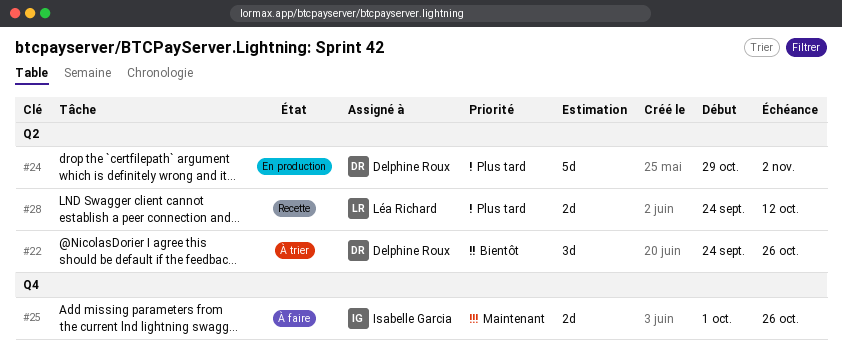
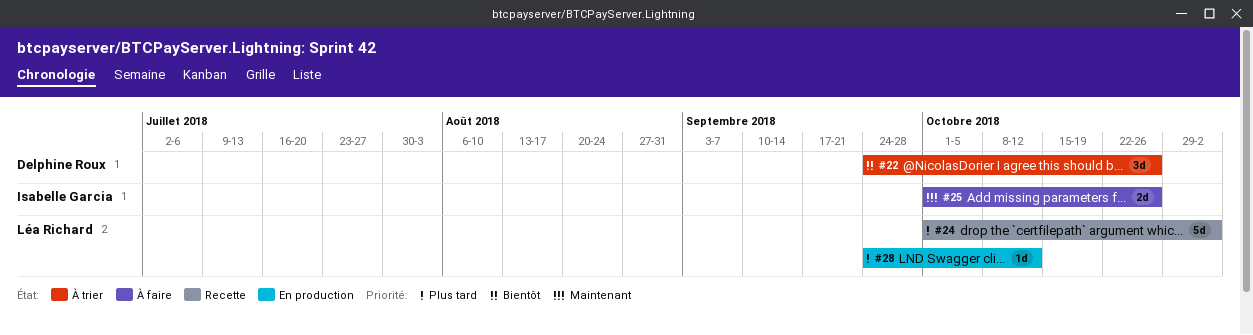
#24, status: En production -> Recette
#24, owner: Delphine Roux -> Léa Richard
#24, start: Oct 29 -> Oct 1
#28, status: Recette -> En production
#28, estimate: 2d -> 1d

